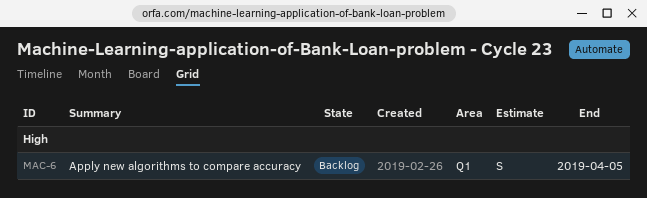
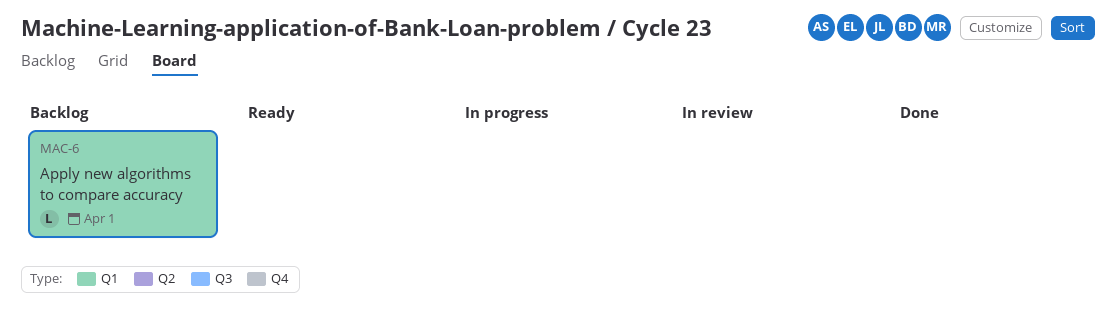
MAC-6, estimate: S -> L
MAC-6, due: Apr 5 -> Apr 1

